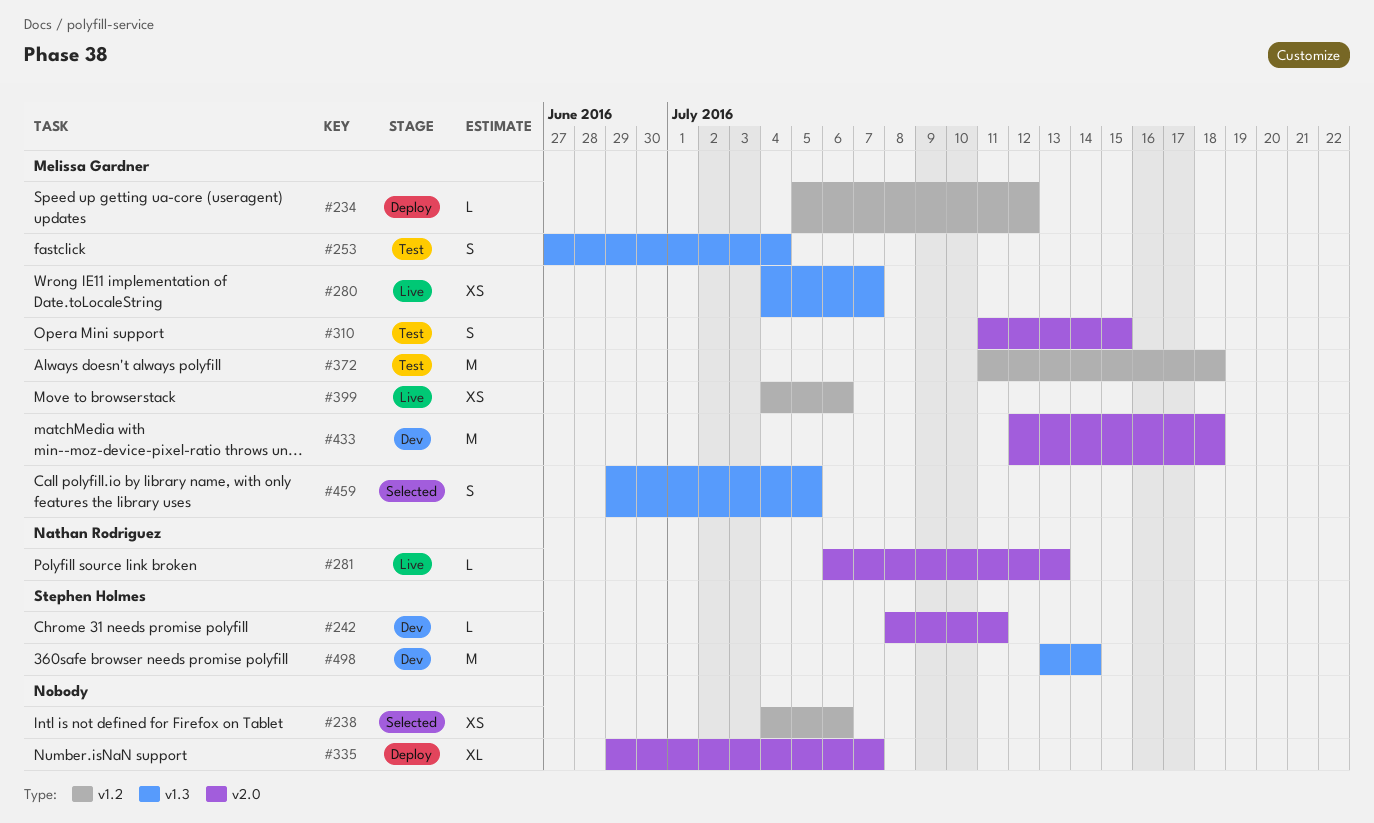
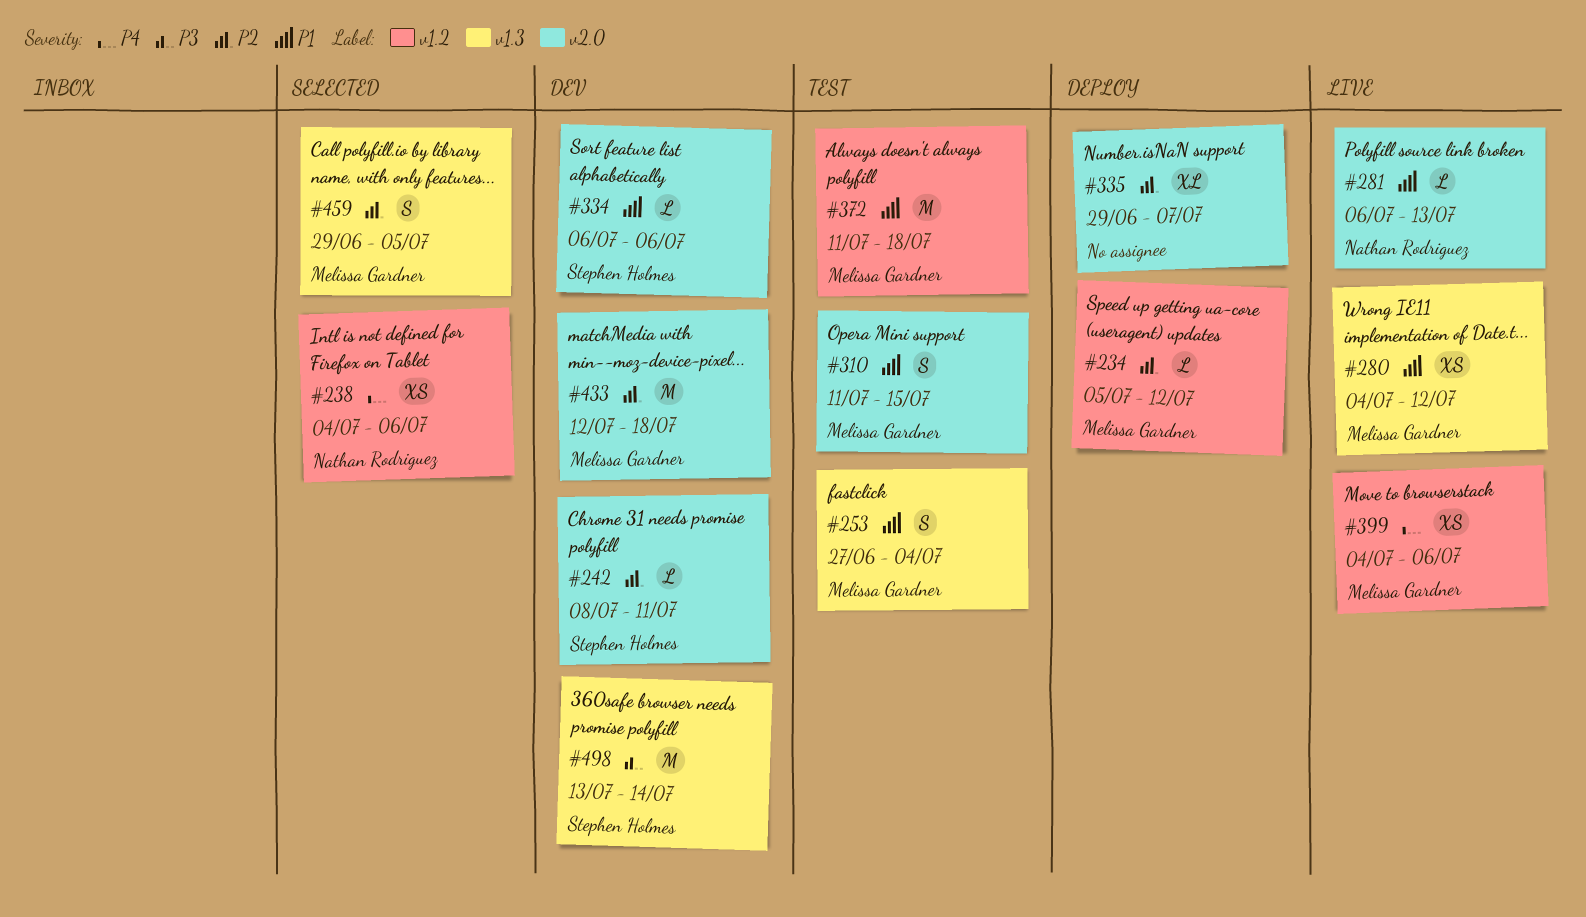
#238, owner: none -> Nathan Rodriguez
#280, due: Jul 7 -> Jul 12
#334: none -> present

